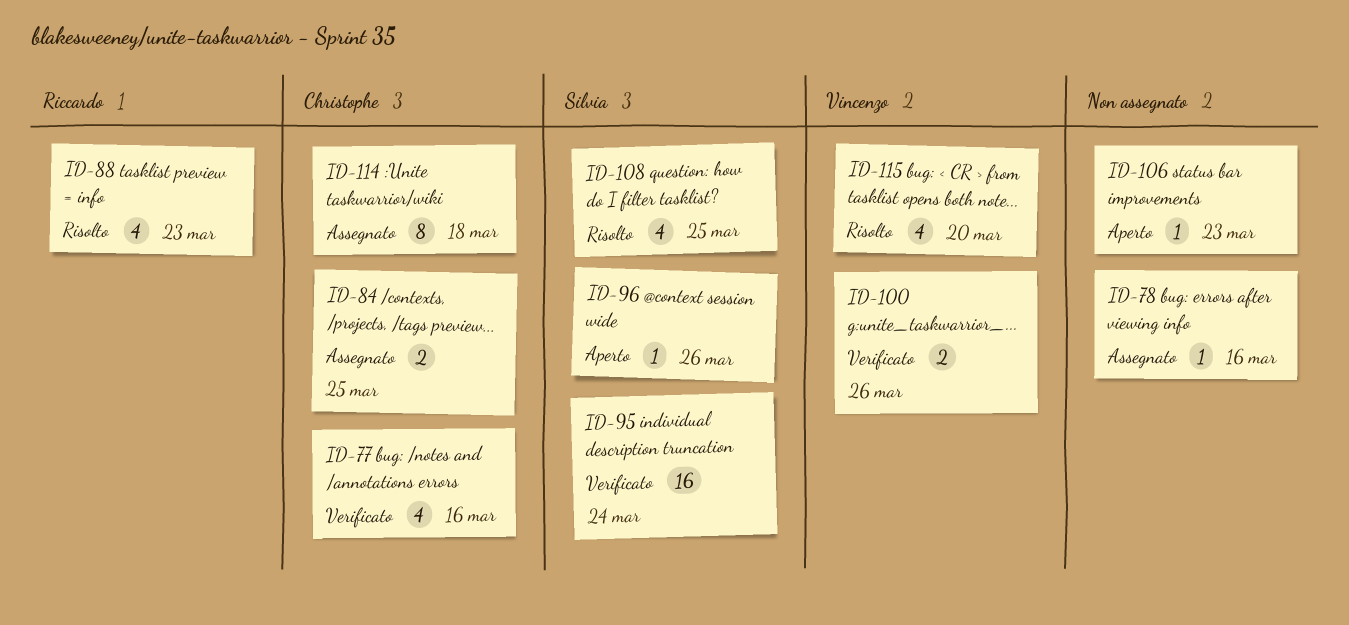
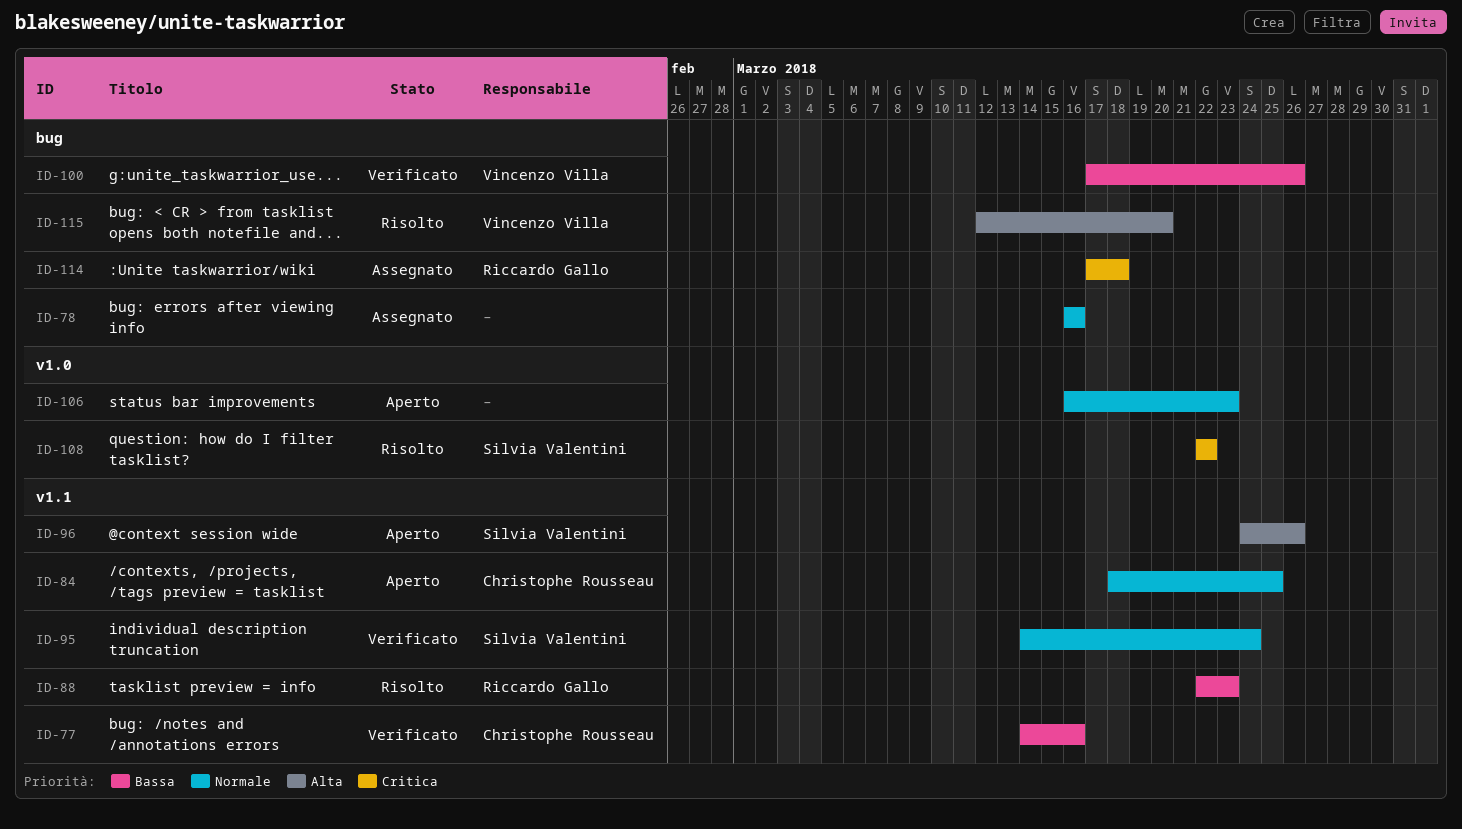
ID-84, status: Assegnato -> Aperto
ID-108, due: Mar 25 -> Mar 22
ID-114, owner: Christophe Rousseau -> Riccardo Gallo

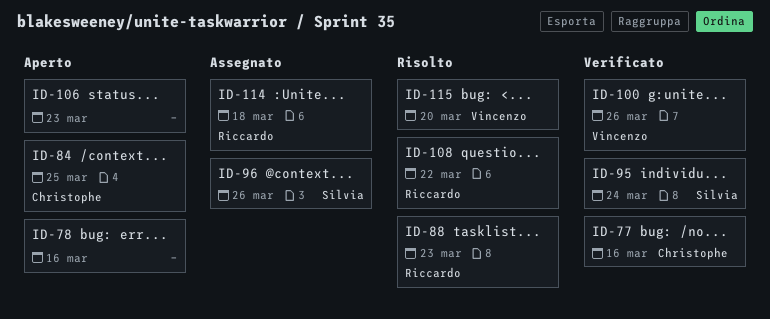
ID-78, status: Assegnato -> Aperto
ID-96, status: Aperto -> Assegnato
ID-108, owner: Silvia Valentini -> Riccardo Gallo

